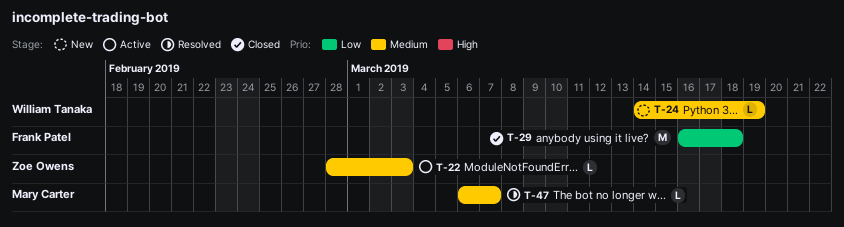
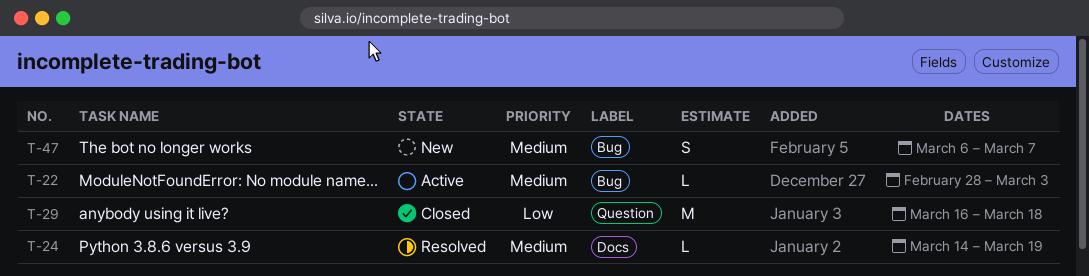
T-24, status: New -> Resolved
T-47, status: Resolved -> New
T-47, estimate: L -> S

